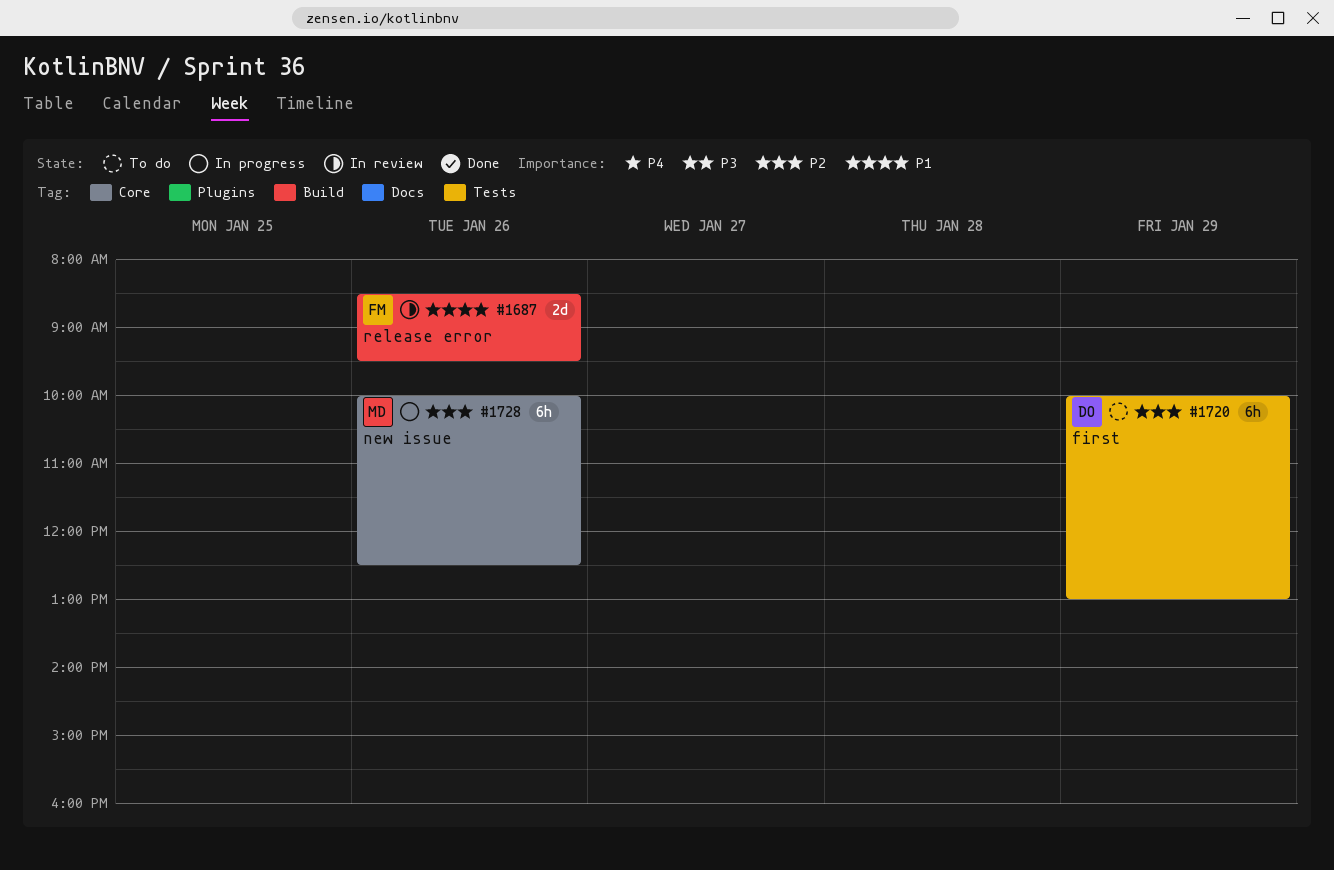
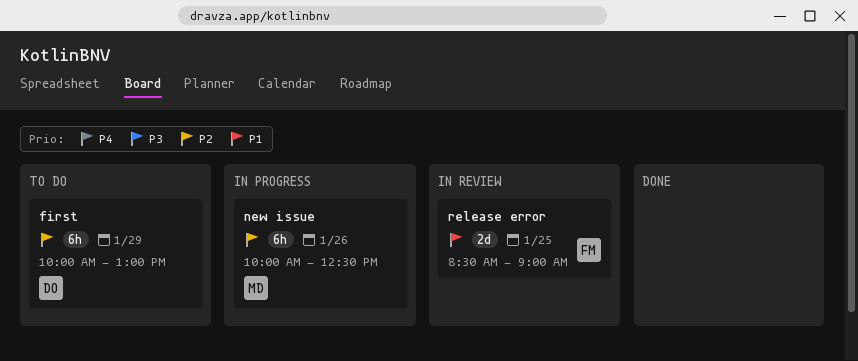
release error, day: Jan 26 -> Jan 25
release error, ends: 09:30 -> 09:00

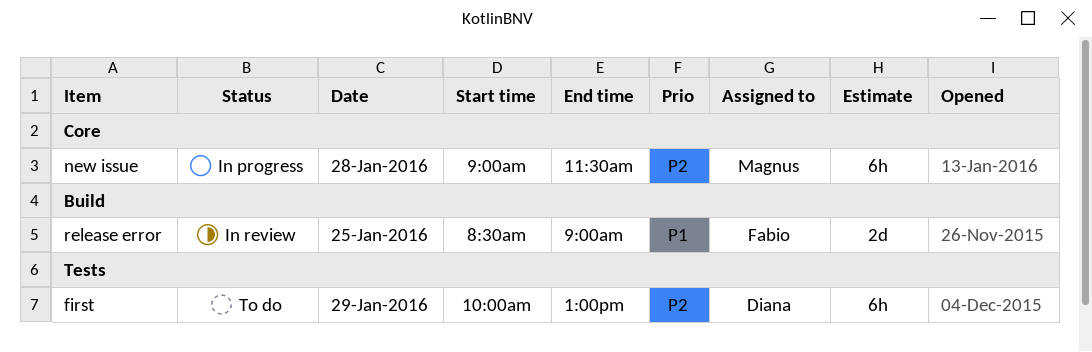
new issue, day: Jan 26 -> Jan 28
new issue, begins: 10:00 -> 09:00
new issue, ends: 12:30 -> 11:30

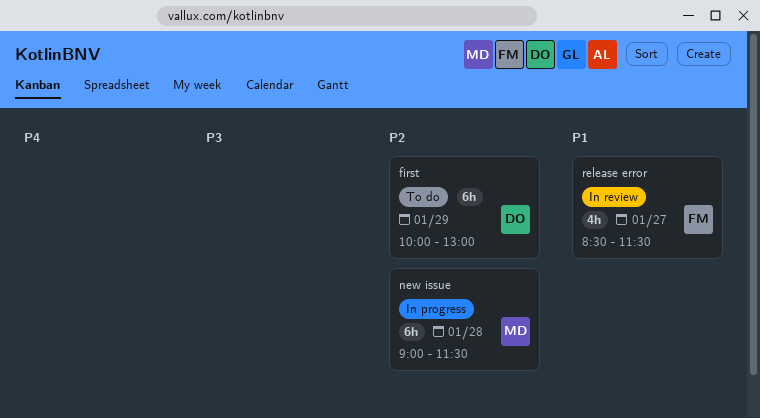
release error, estimate: 2d -> 4h
release error, day: Jan 25 -> Jan 27
release error, ends: 09:00 -> 11:30

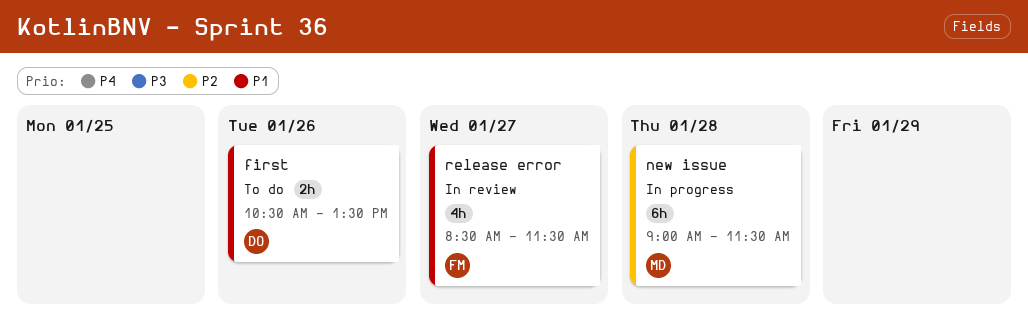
first, priority: P2 -> P1
first, estimate: 6h -> 2h
first, day: Jan 29 -> Jan 26
first, begins: 10:00 -> 10:30
first, ends: 13:00 -> 13:30

